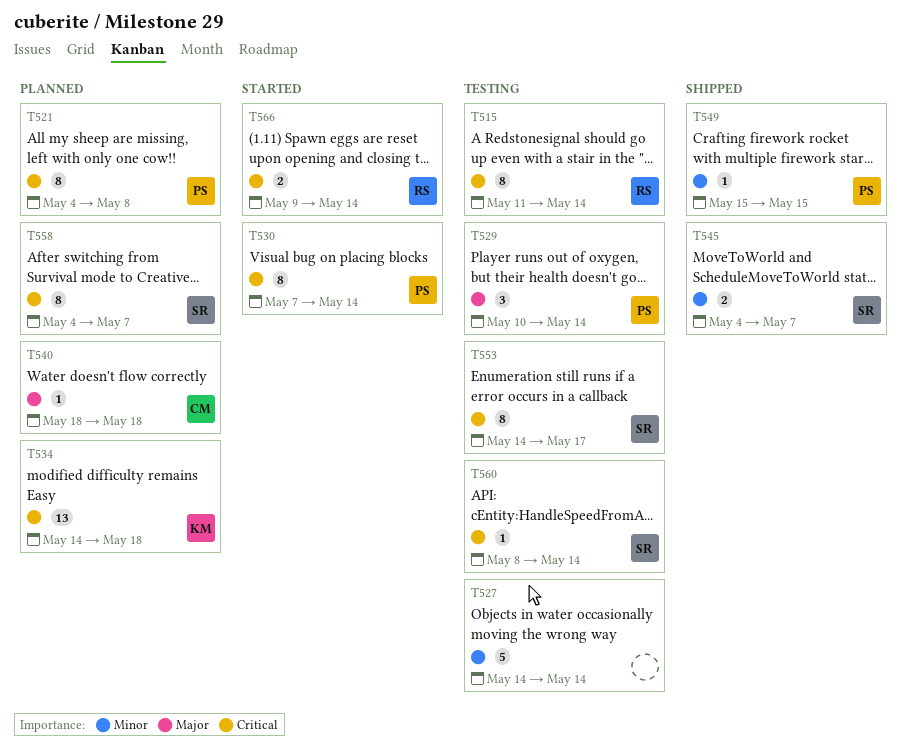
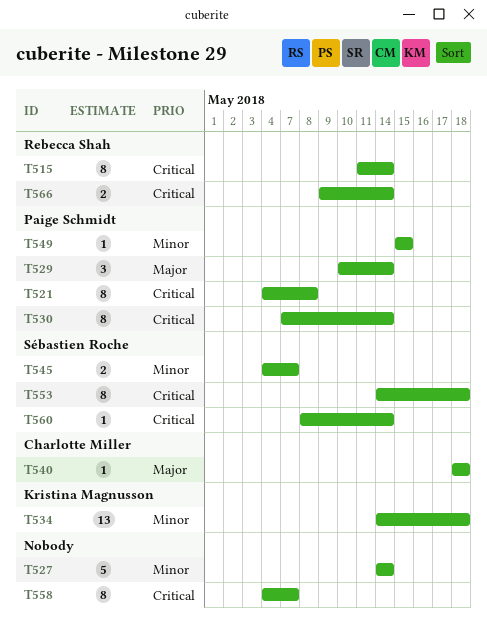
T534, priority: Critical -> Minor
T553, due: May 17 -> May 18
T558, owner: Sébastien Roche -> none

